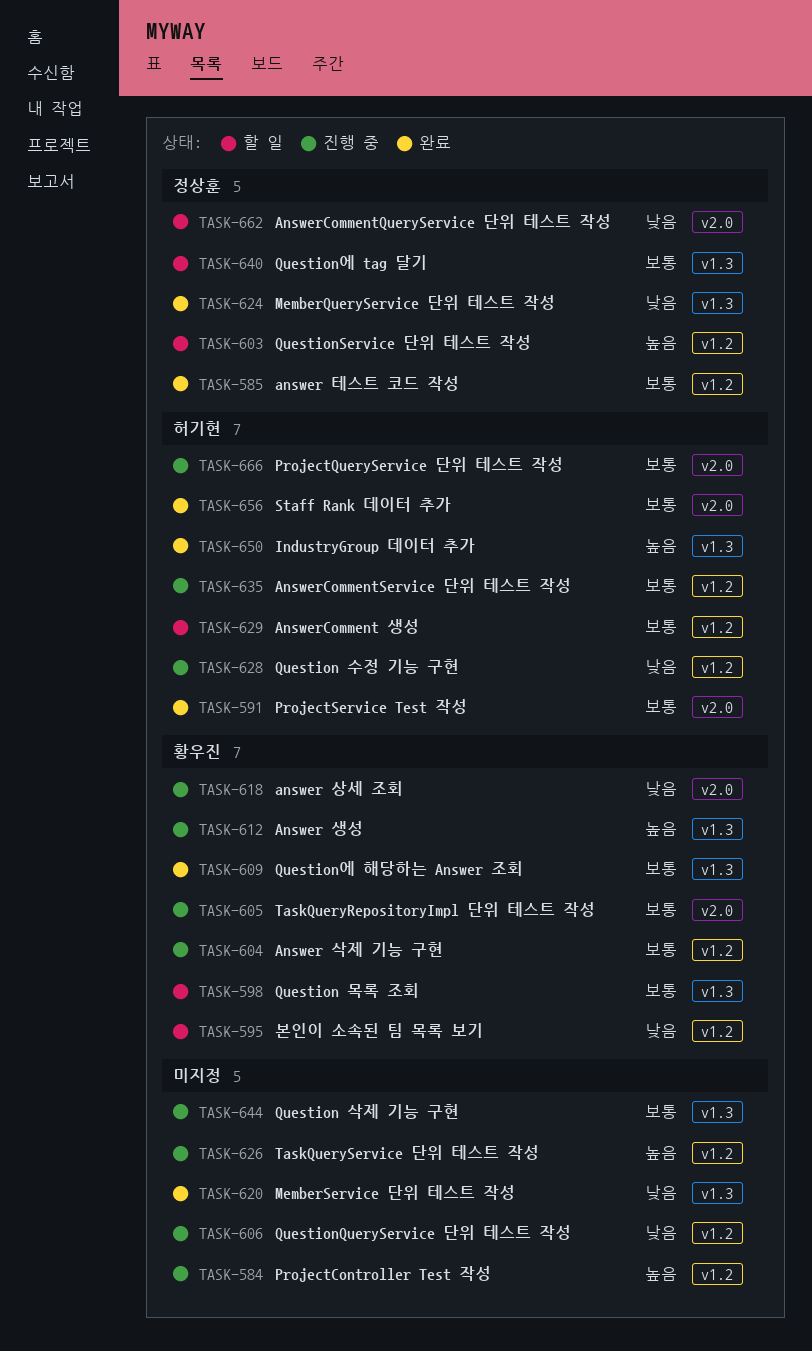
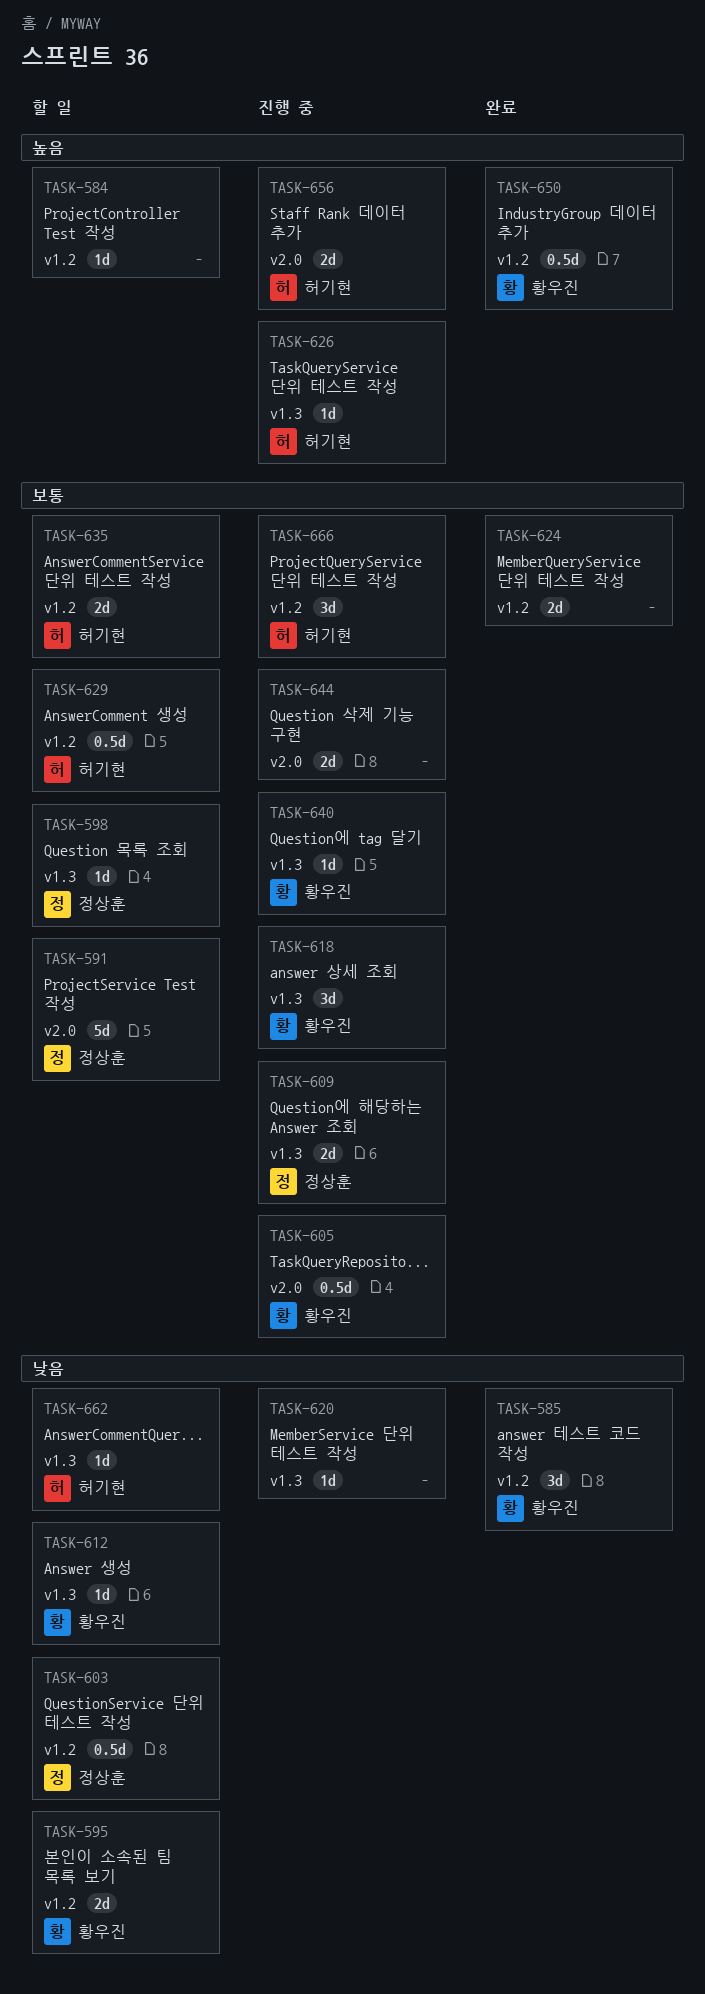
TASK-584, status: 진행 중 -> 할 일
TASK-585, owner: 정상훈 -> 황우진
TASK-585, priority: 보통 -> 낮음
TASK-591, status: 완료 -> 할 일
TASK-591, owner: 허기현 -> 정상훈
TASK-598, owner: 황우진 -> 정상훈
TASK-603, priority: 높음 -> 낮음
TASK-604: present -> none
TASK-606: present -> none
TASK-609, status: 완료 -> 진행 중
TASK-609, owner: 황우진 -> 정상훈
TASK-612, status: 진행 중 -> 할 일
TASK-612, priority: 높음 -> 낮음
TASK-618, priority: 낮음 -> 보통
TASK-618, label: v2.0 -> v1.3
TASK-620, status: 완료 -> 진행 중
TASK-624, owner: 정상훈 -> none
TASK-624, priority: 낮음 -> 보통
TASK-624, label: v1.3 -> v1.2
TASK-626, owner: none -> 허기현
TASK-626, label: v1.2 -> v1.3
TASK-628: present -> none
TASK-635, status: 진행 중 -> 할 일
TASK-640, status: 할 일 -> 진행 중
TASK-640, owner: 정상훈 -> 황우진
TASK-644, label: v1.3 -> v2.0
TASK-650, owner: 허기현 -> 황우진
TASK-650, label: v1.3 -> v1.2
TASK-656, status: 완료 -> 진행 중
TASK-656, priority: 보통 -> 높음
TASK-662, owner: 정상훈 -> 허기현
TASK-662, label: v2.0 -> v1.3
TASK-666, label: v2.0 -> v1.2

